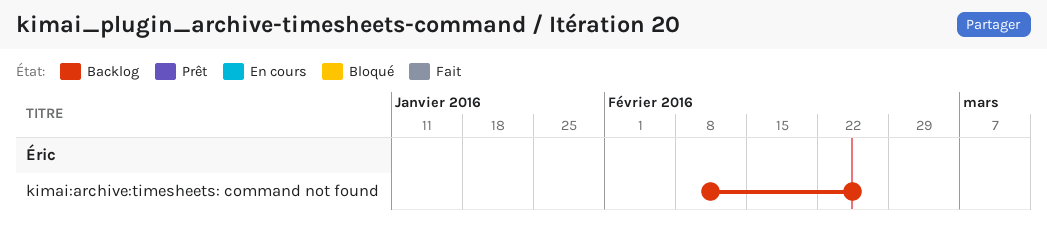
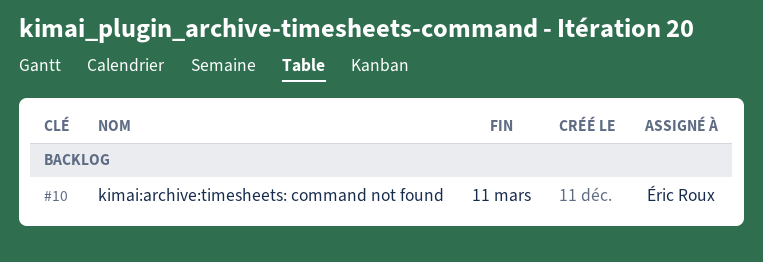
kimai:archive:timesheets: command not found, due: Feb 26 -> Mar 11

